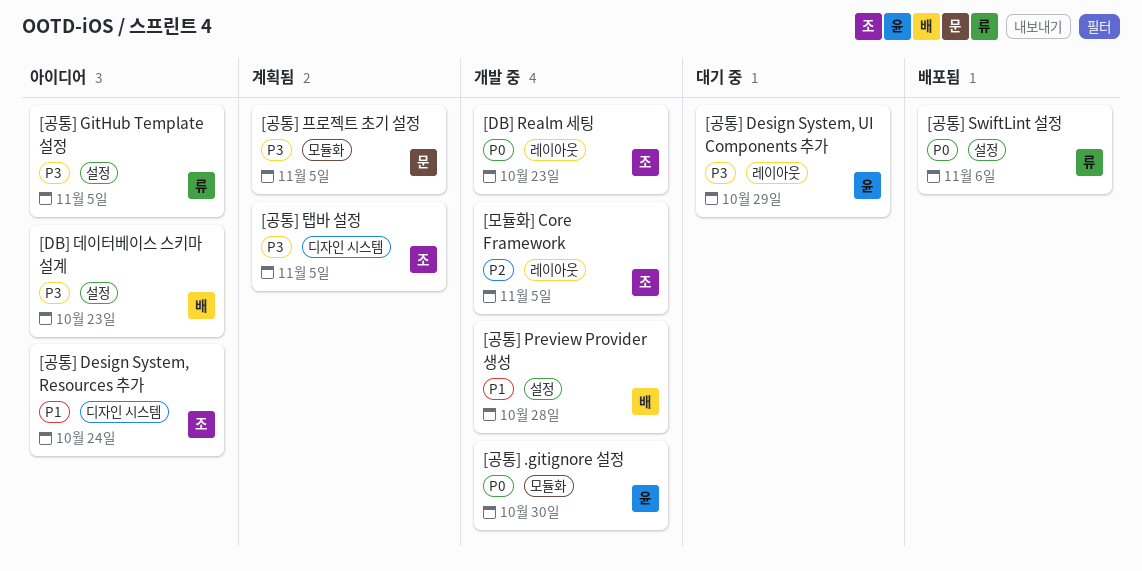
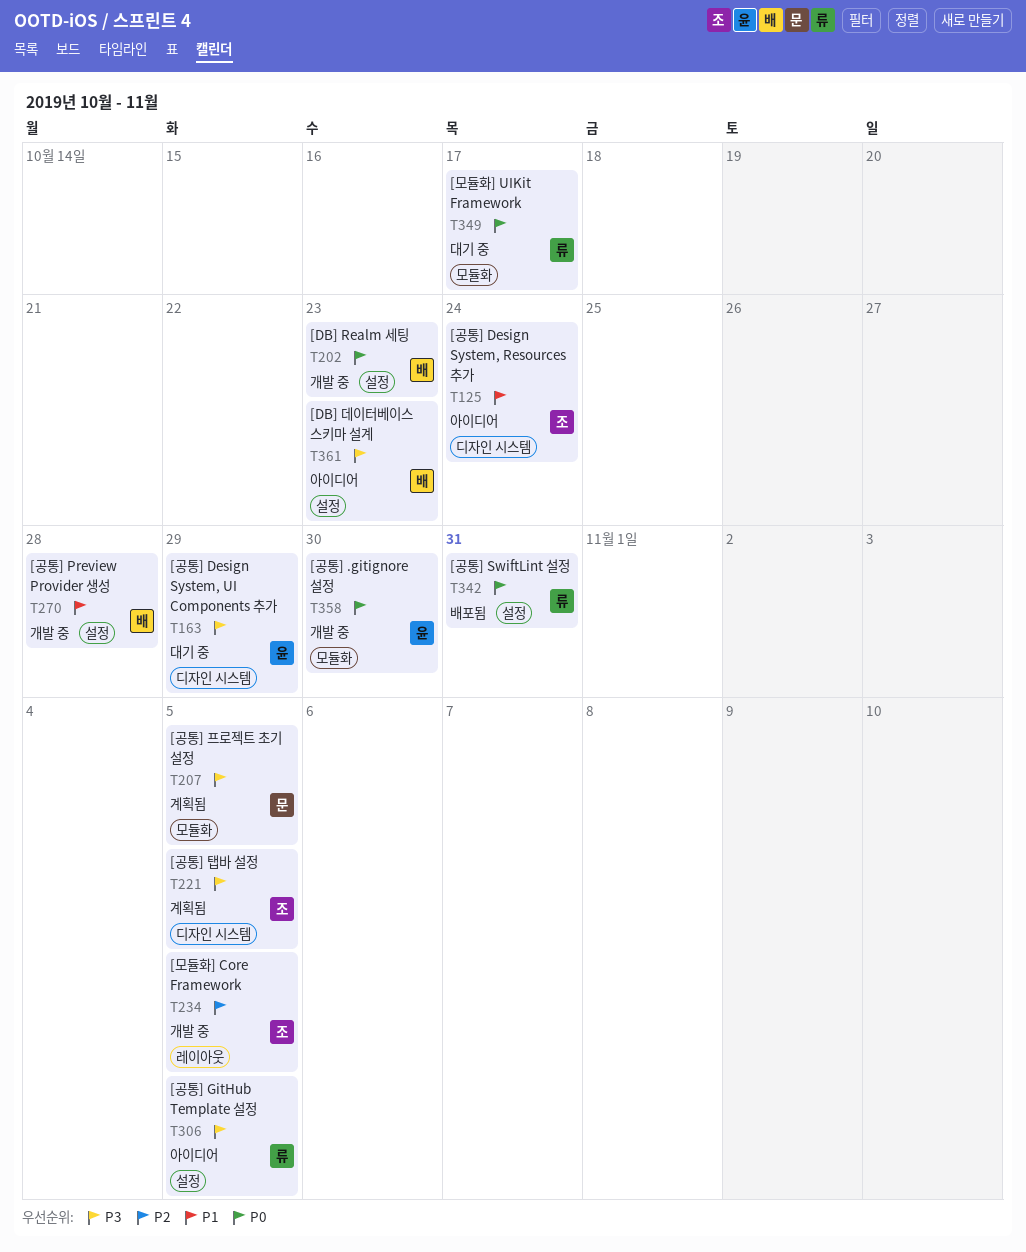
[DB] Realm 세팅, owner: 조 -> 배
[DB] Realm 세팅, label: 레이아웃 -> 설정
[공통] Design System, UI Components 추가, label: 레이아웃 -> 디자인 시스템
[공통] SwiftLint 설정, due: Nov 6 -> Oct 31
[모듈화] UIKit Framework: none -> present

